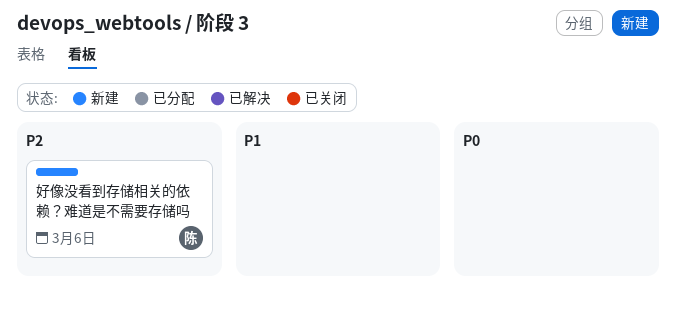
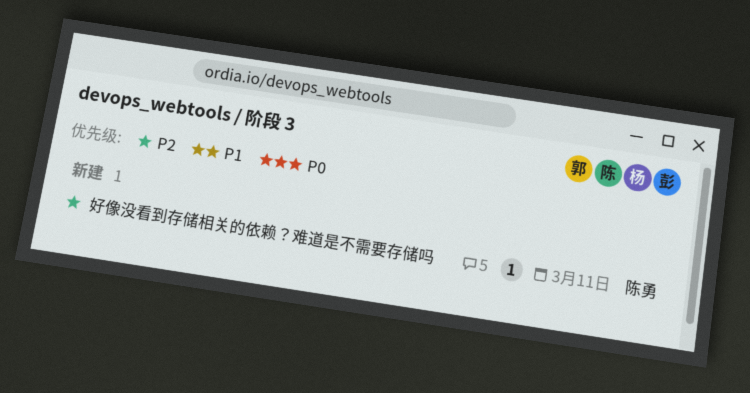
好像没看到存储相关的依赖？难道是不需要存储吗, due: Mar 6 -> Mar 11

